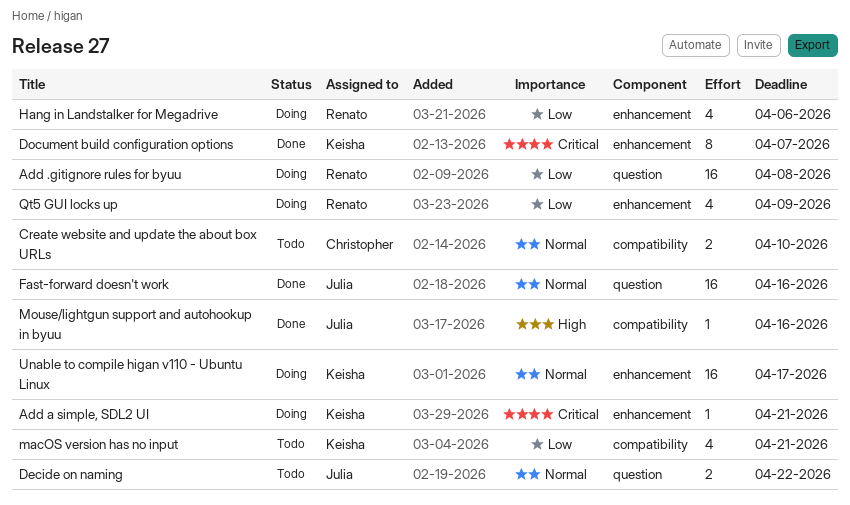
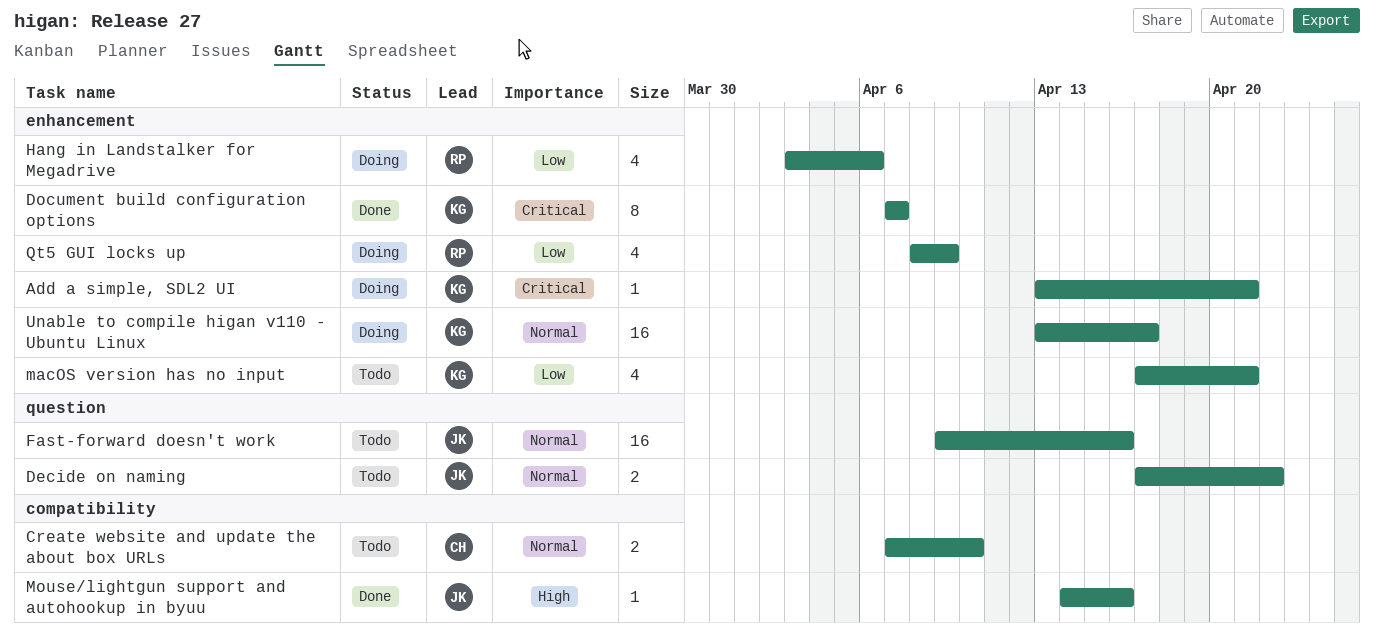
Add .gitignore rules for byuu: present -> none
Fast-forward doesn't work, status: Done -> Todo
macOS version has no input, label: compatibility -> enhancement

